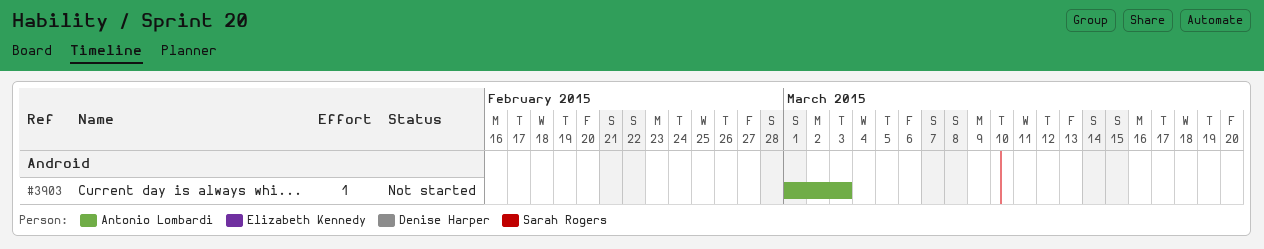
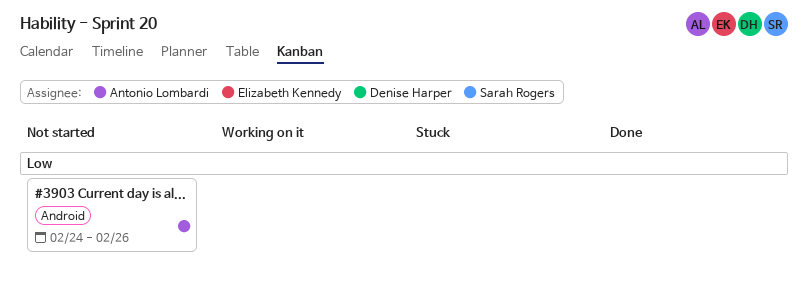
#3903, start: Mar 1 -> Feb 24
#3903, due: Mar 3 -> Feb 26

